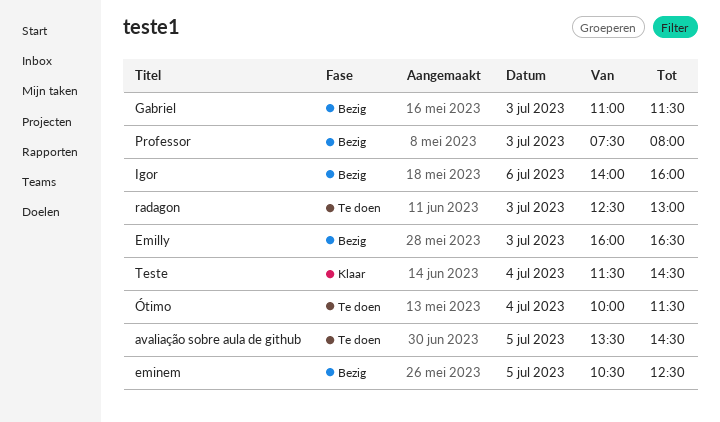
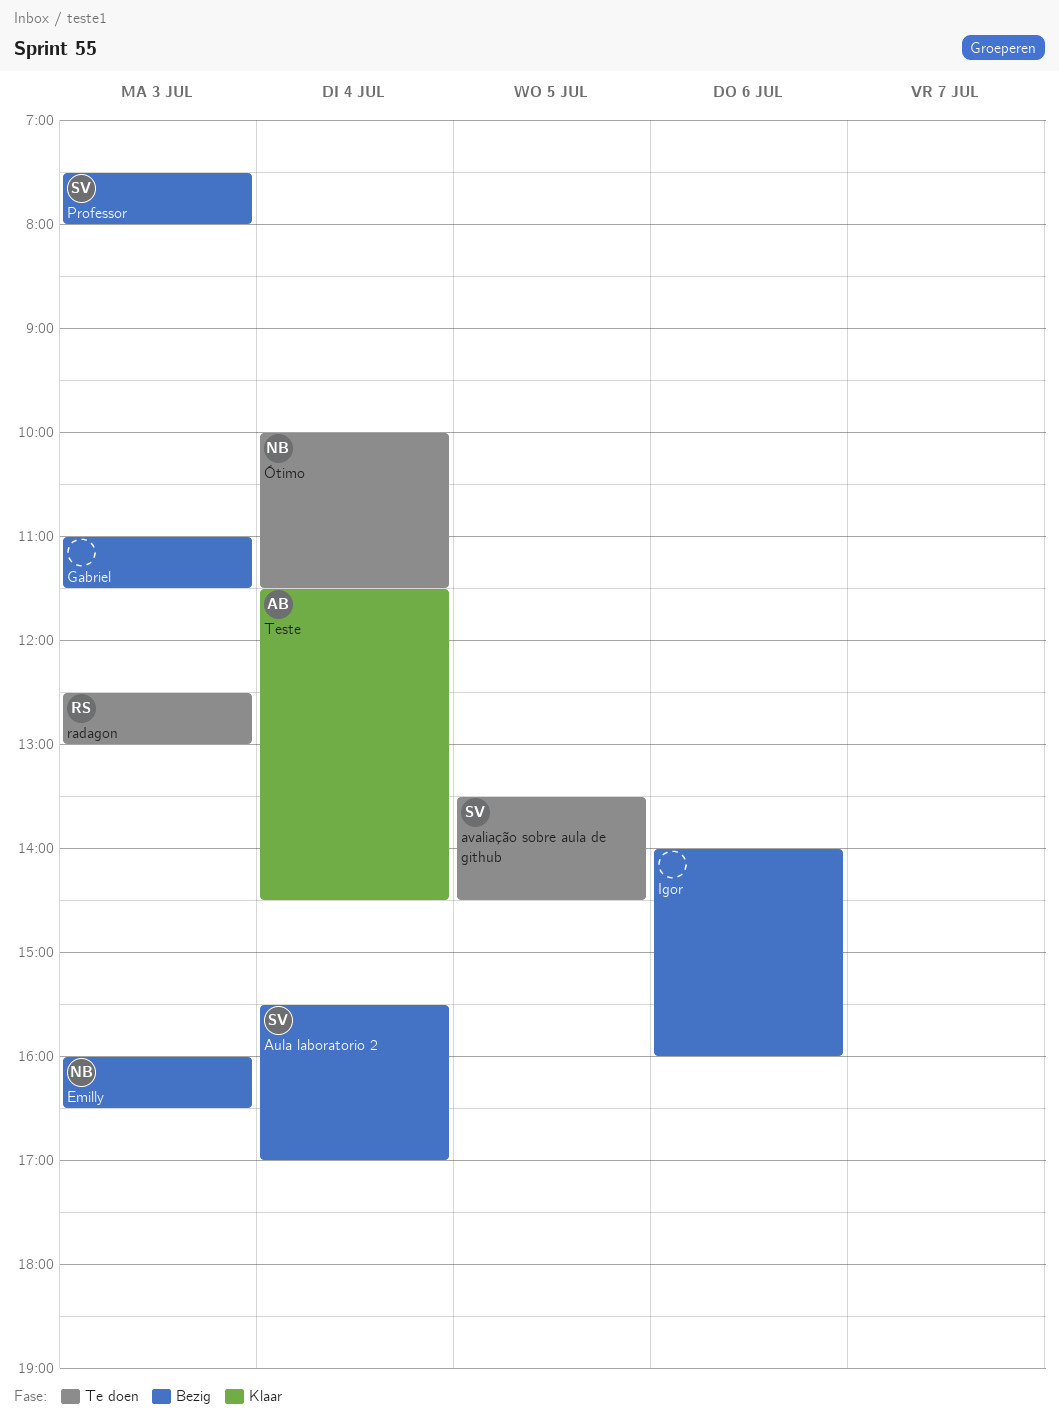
Aula laboratorio 2: none -> present
eminem: present -> none

